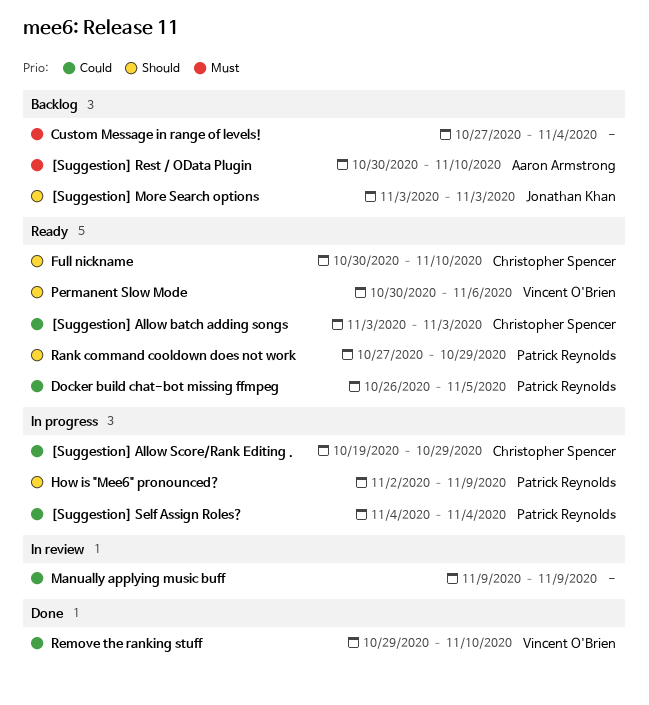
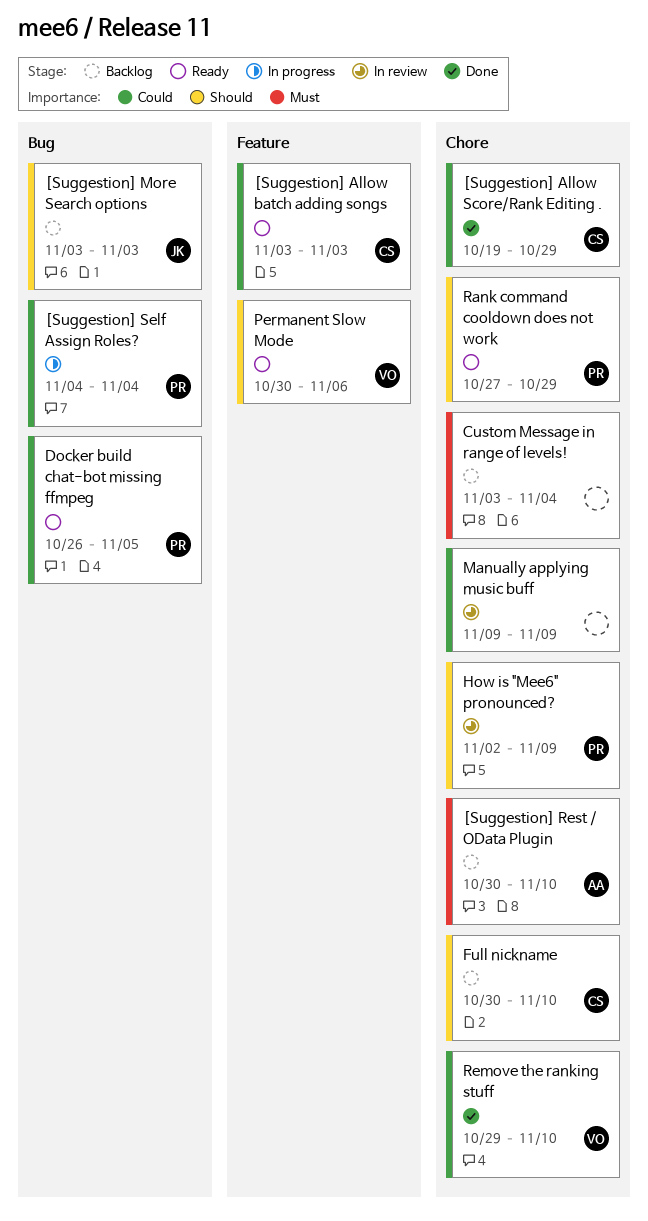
[Suggestion] Allow Score/Rank Editing ., status: In progress -> Done
Custom Message in range of levels!, start: Oct 27 -> Nov 3
Full nickname, status: Ready -> Backlog
How is "Mee6" pronounced?, status: In progress -> In review

